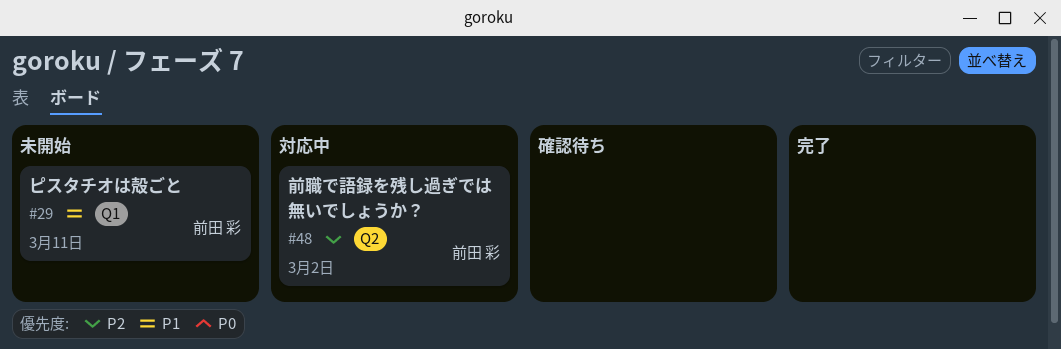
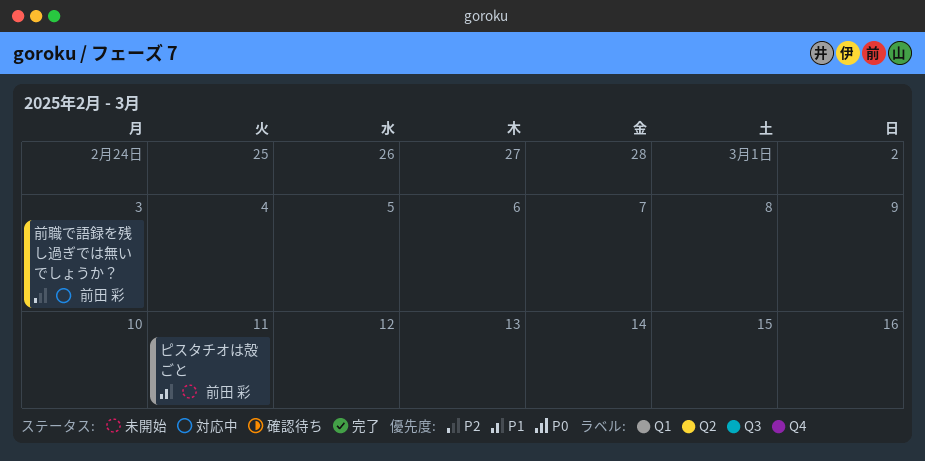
前職で語録を残し過ぎでは無いでしょうか？, due: Mar 2 -> Mar 3

